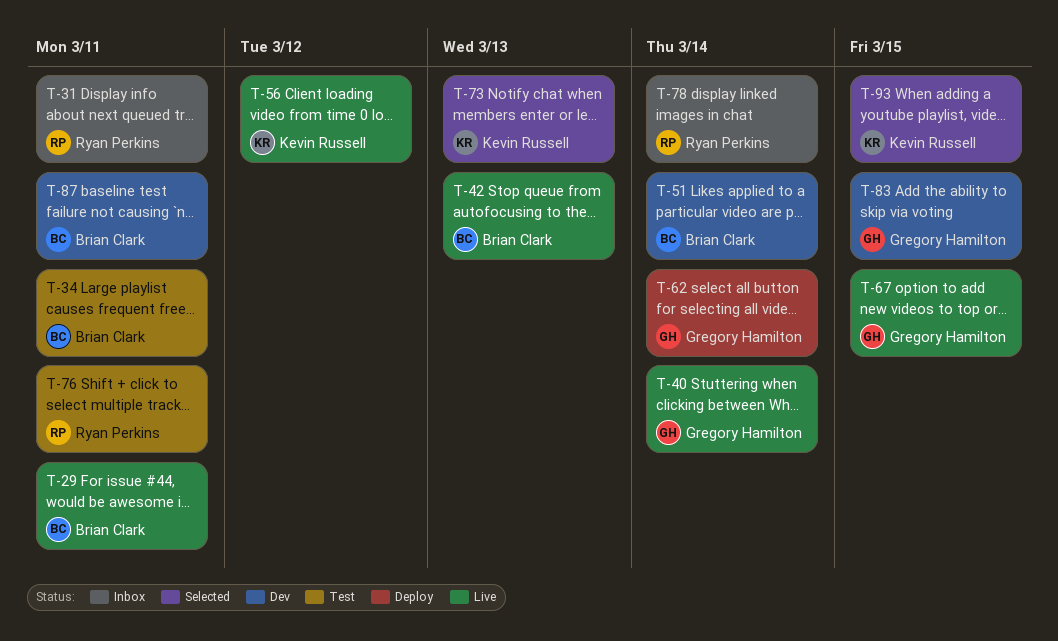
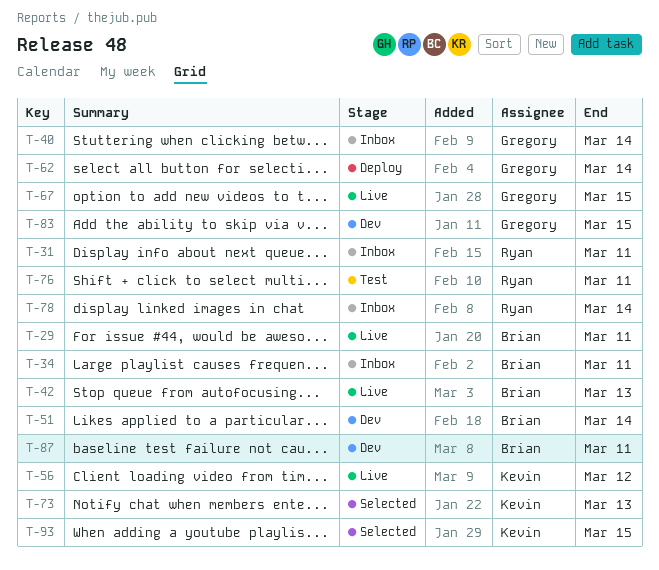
T-34, status: Test -> Inbox
T-40, status: Live -> Inbox

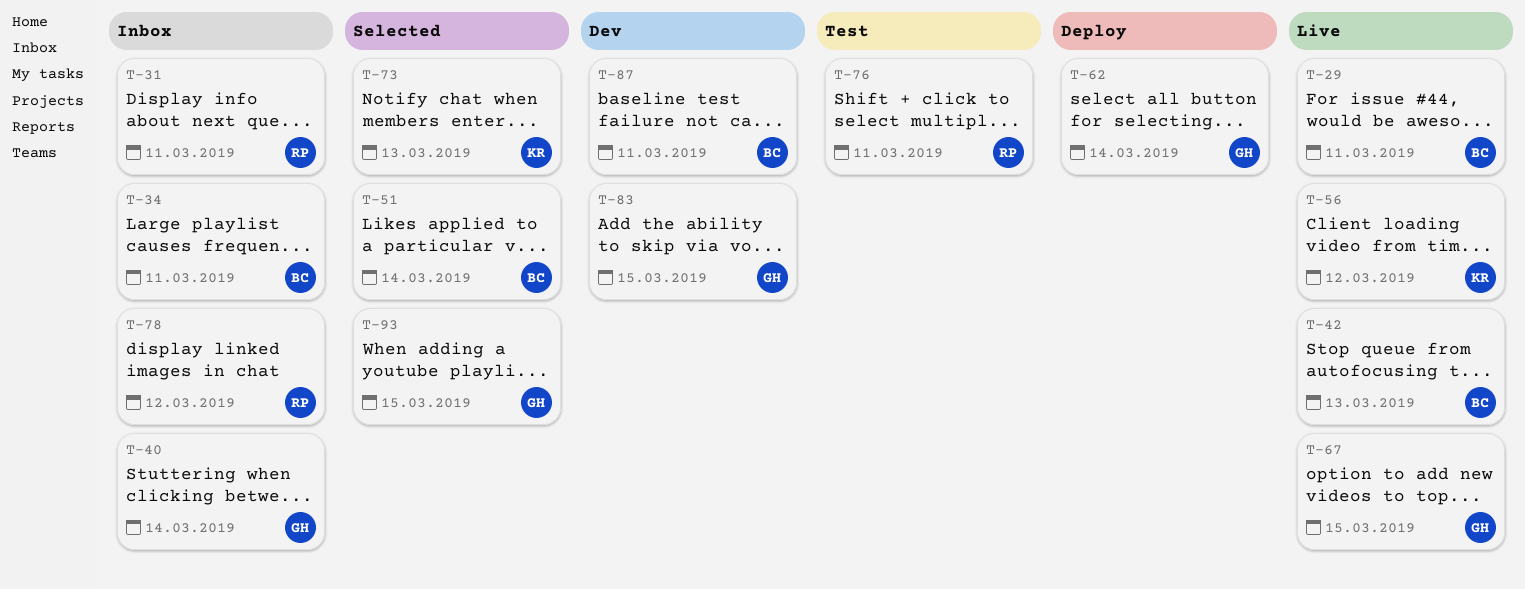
T-51, status: Dev -> Selected
T-78, due: Mar 14 -> Mar 12
T-93, owner: Kevin -> Gregory

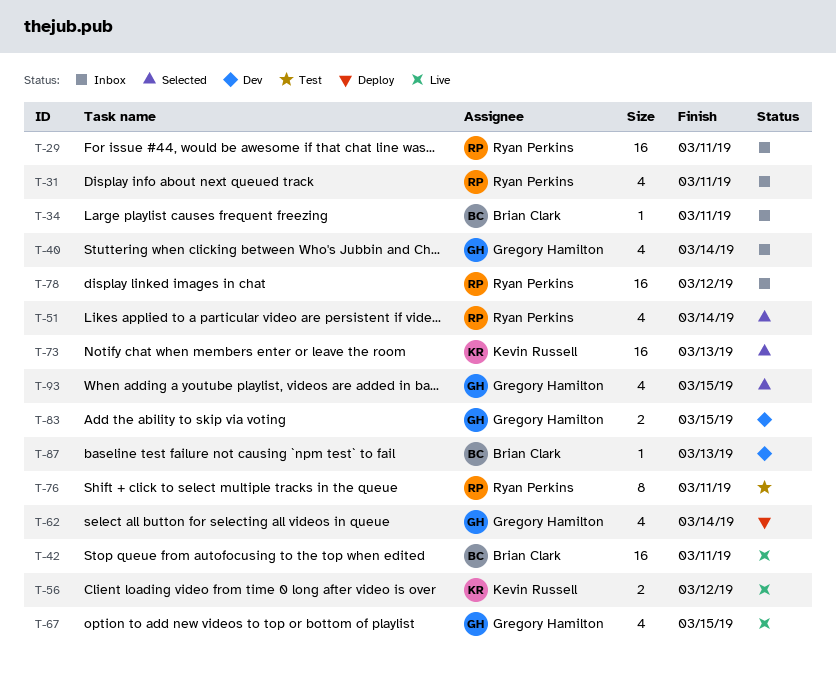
T-29, status: Live -> Inbox
T-29, owner: Brian Clark -> Ryan Perkins
T-42, due: Mar 13 -> Mar 11
T-51, owner: Brian Clark -> Ryan Perkins
T-87, due: Mar 11 -> Mar 13

